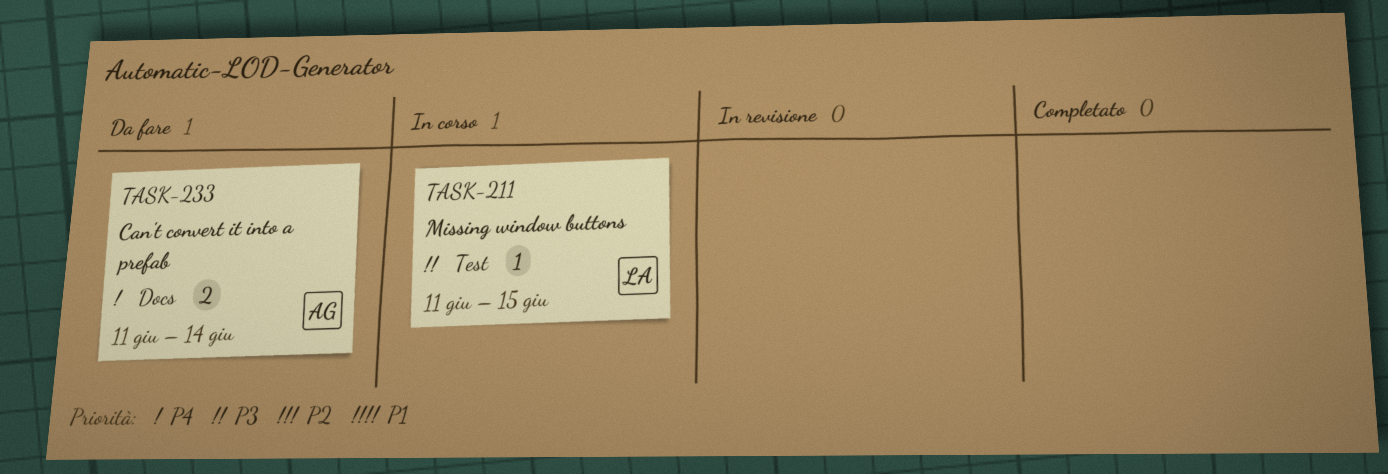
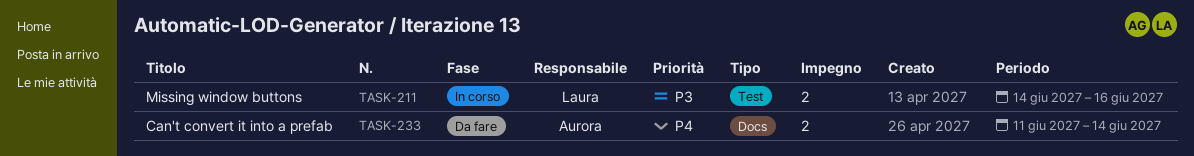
TASK-211, estimate: 1 -> 2
TASK-211, start: Jun 11 -> Jun 14
TASK-211, due: Jun 15 -> Jun 16

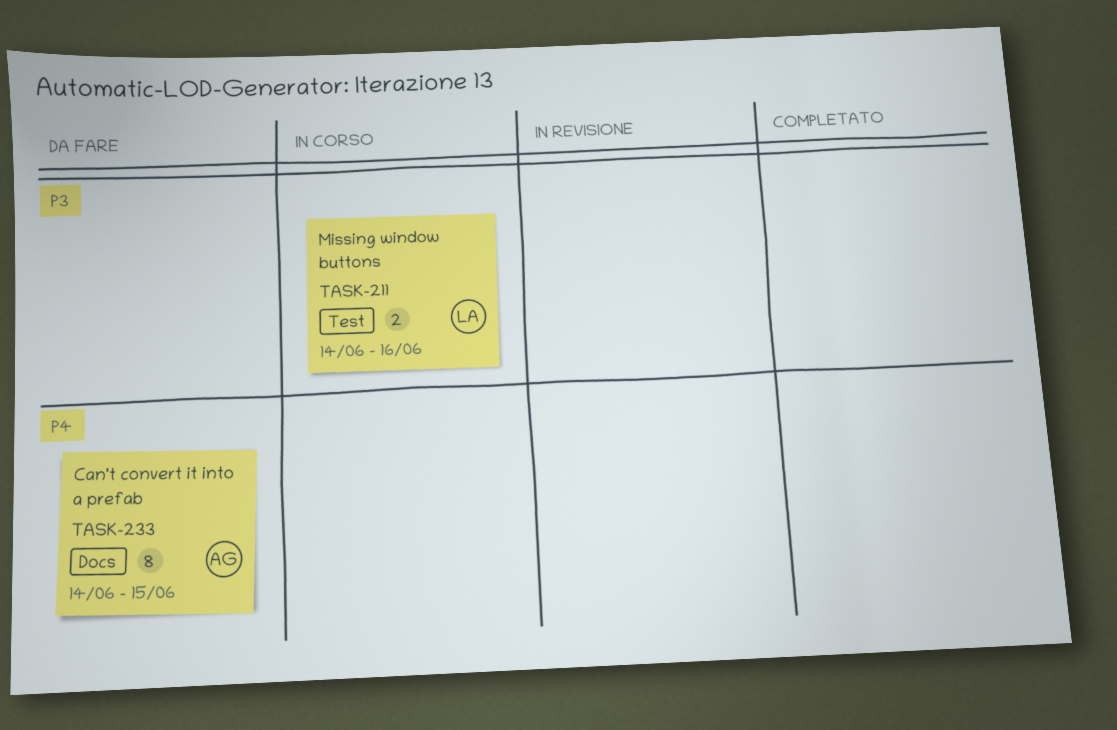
TASK-233, estimate: 2 -> 8
TASK-233, start: Jun 11 -> Jun 14
TASK-233, due: Jun 14 -> Jun 15

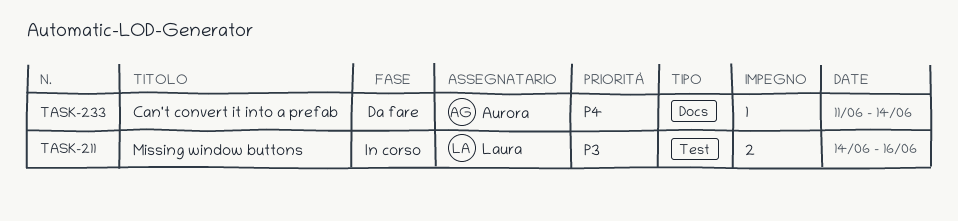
TASK-233, estimate: 8 -> 1
TASK-233, start: Jun 14 -> Jun 11
TASK-233, due: Jun 15 -> Jun 14

